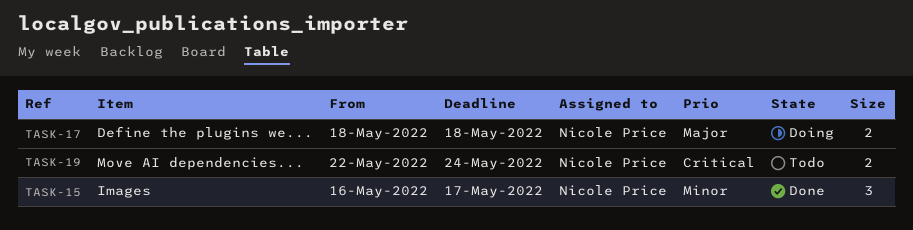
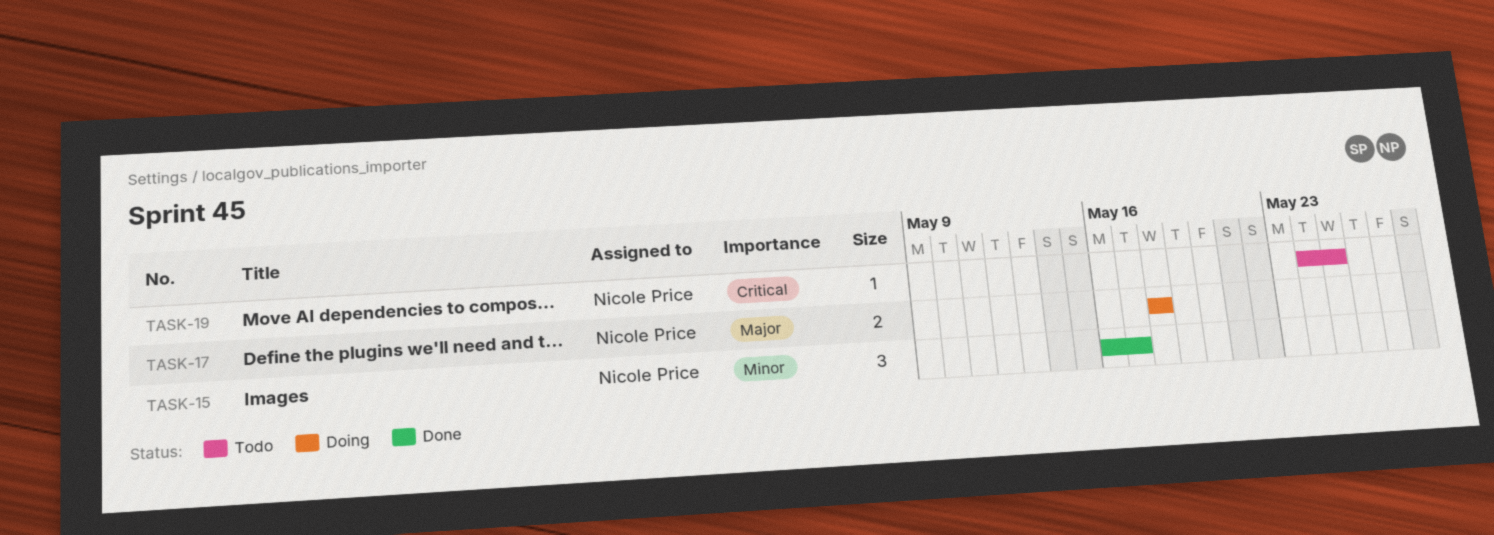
TASK-19, estimate: 2 -> 1
TASK-19, start: May 22 -> May 24
TASK-19, due: May 24 -> May 25

